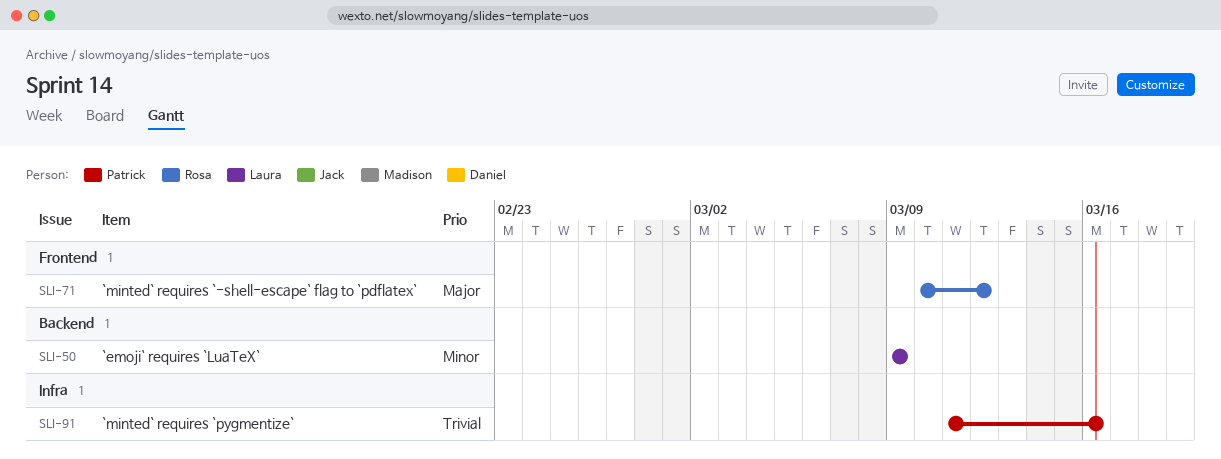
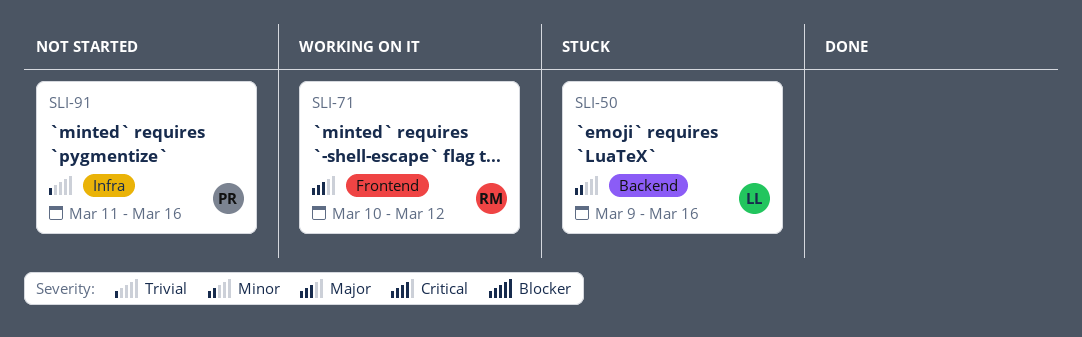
SLI-50, due: Mar 9 -> Mar 16

